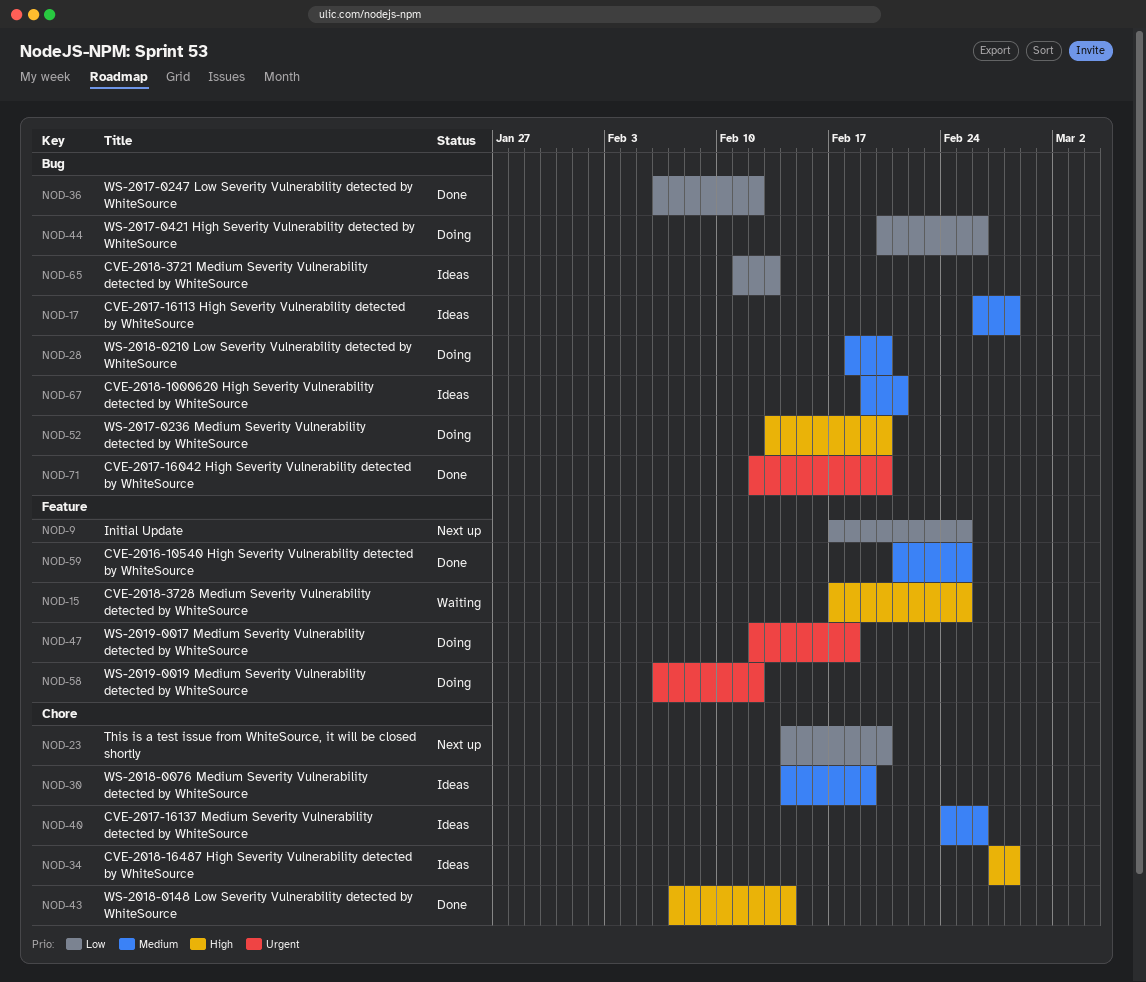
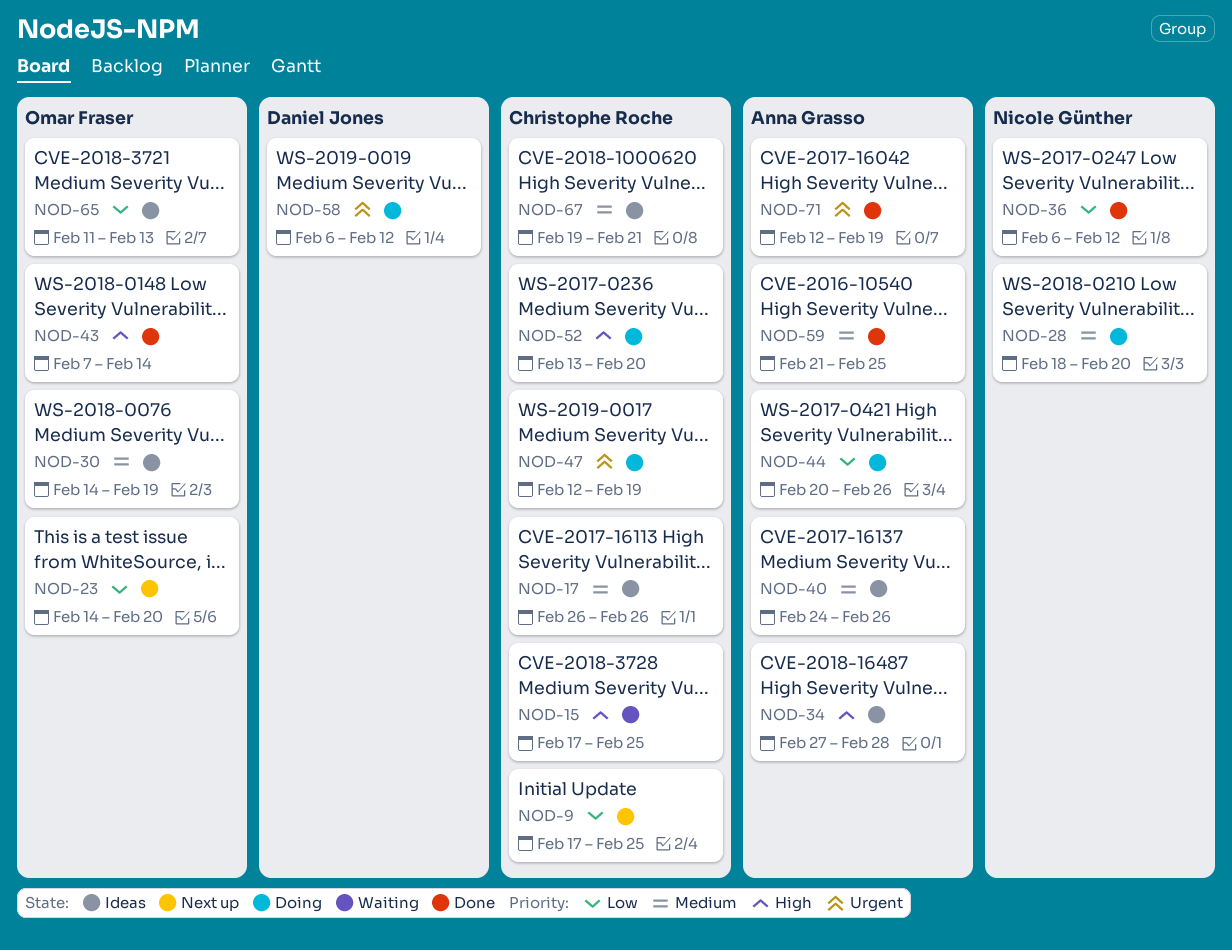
NOD-17, due: Feb 28 -> Feb 26
NOD-47, due: Feb 18 -> Feb 19
NOD-71, due: Feb 20 -> Feb 19

